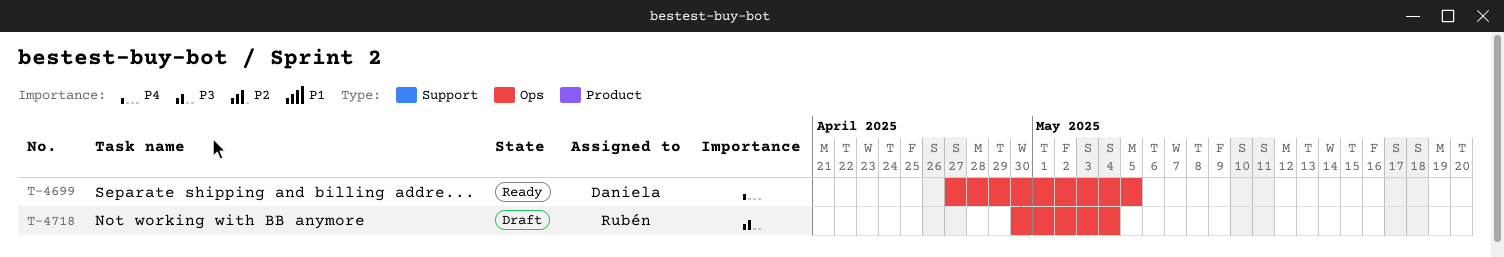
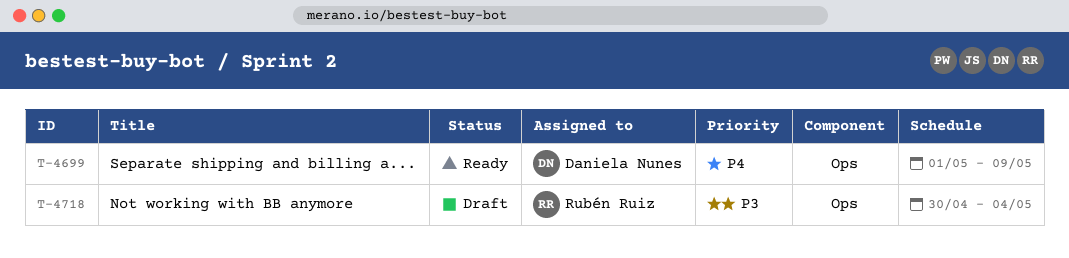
T-4699, start: Apr 27 -> May 1
T-4699, due: May 5 -> May 9

